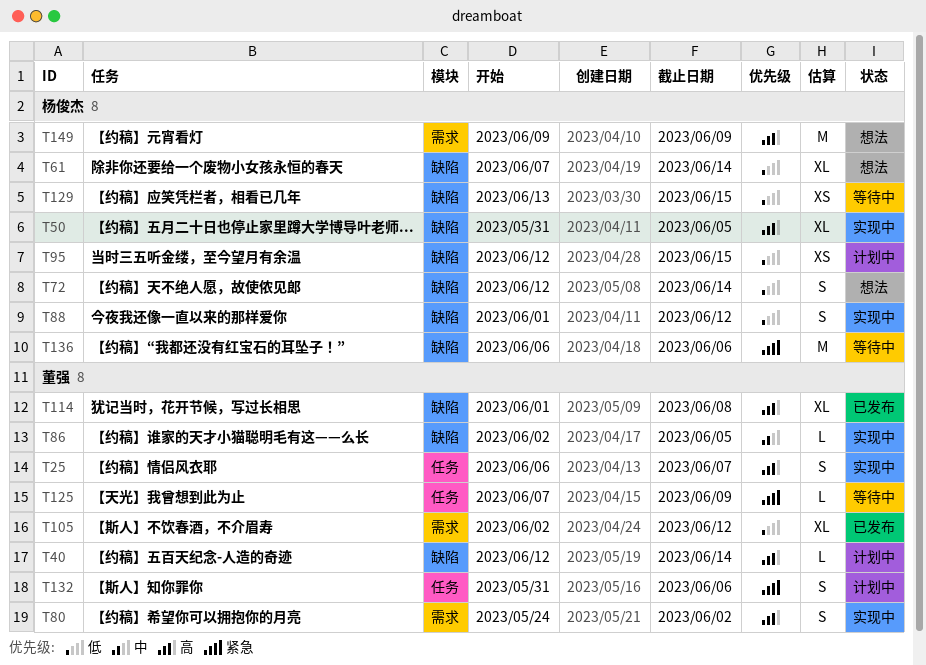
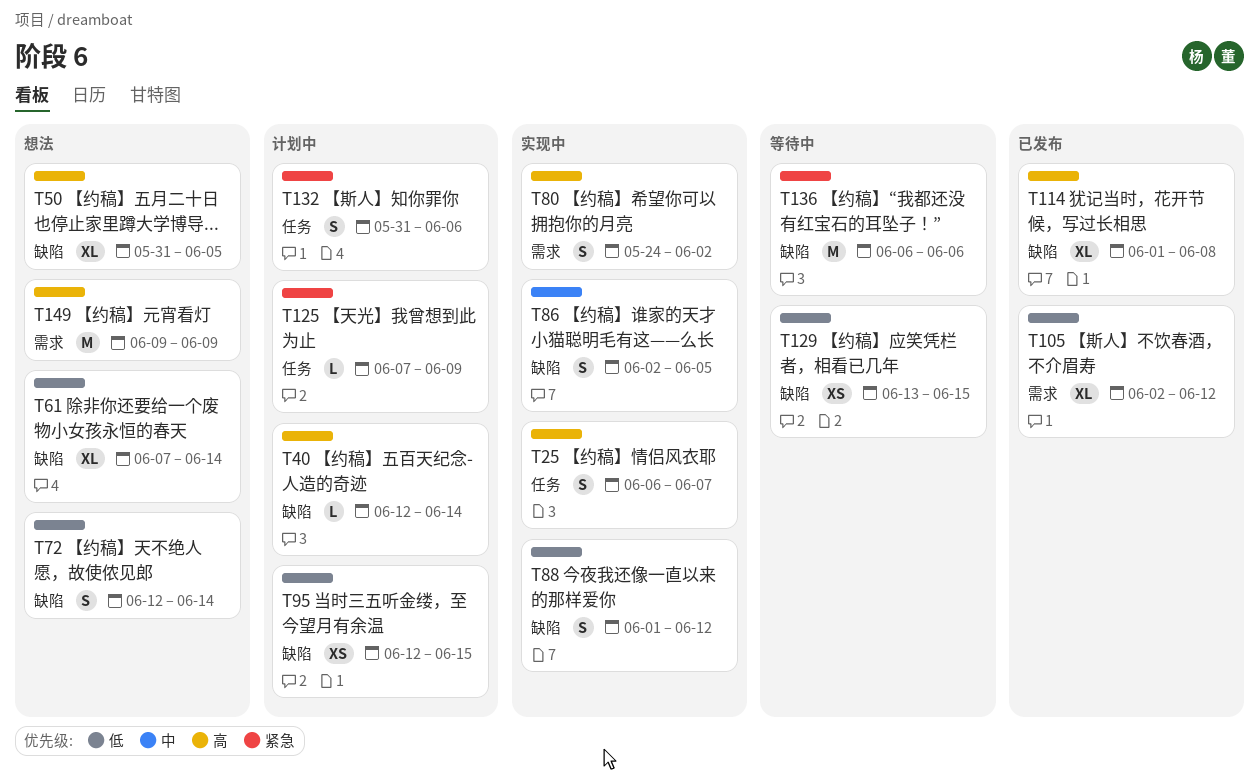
T50, status: 实现中 -> 想法
T86, estimate: L -> S
T125, status: 等待中 -> 计划中

